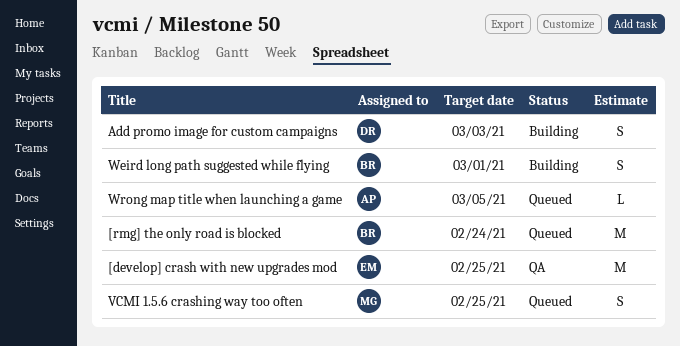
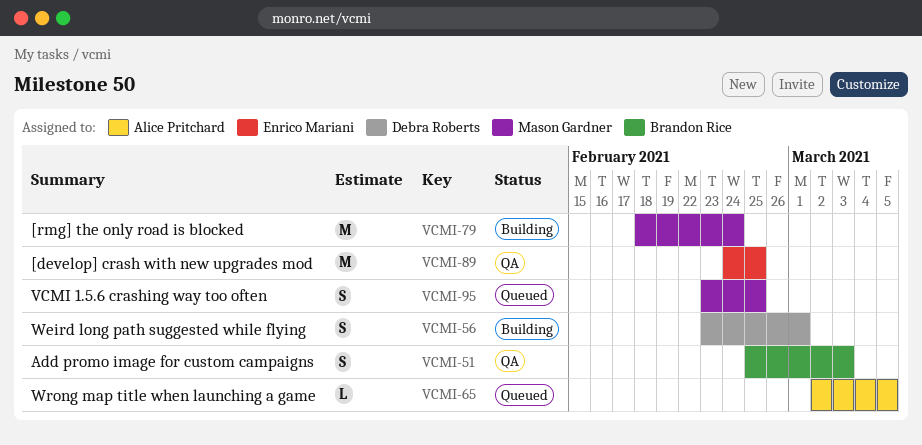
[rmg] the only road is blocked, status: Queued -> Building
[rmg] the only road is blocked, owner: Brandon Rice -> Mason Gardner
Add promo image for custom campaigns, status: Building -> QA
Add promo image for custom campaigns, owner: Debra Roberts -> Brandon Rice
Weird long path suggested while flying, owner: Brandon Rice -> Debra Roberts

